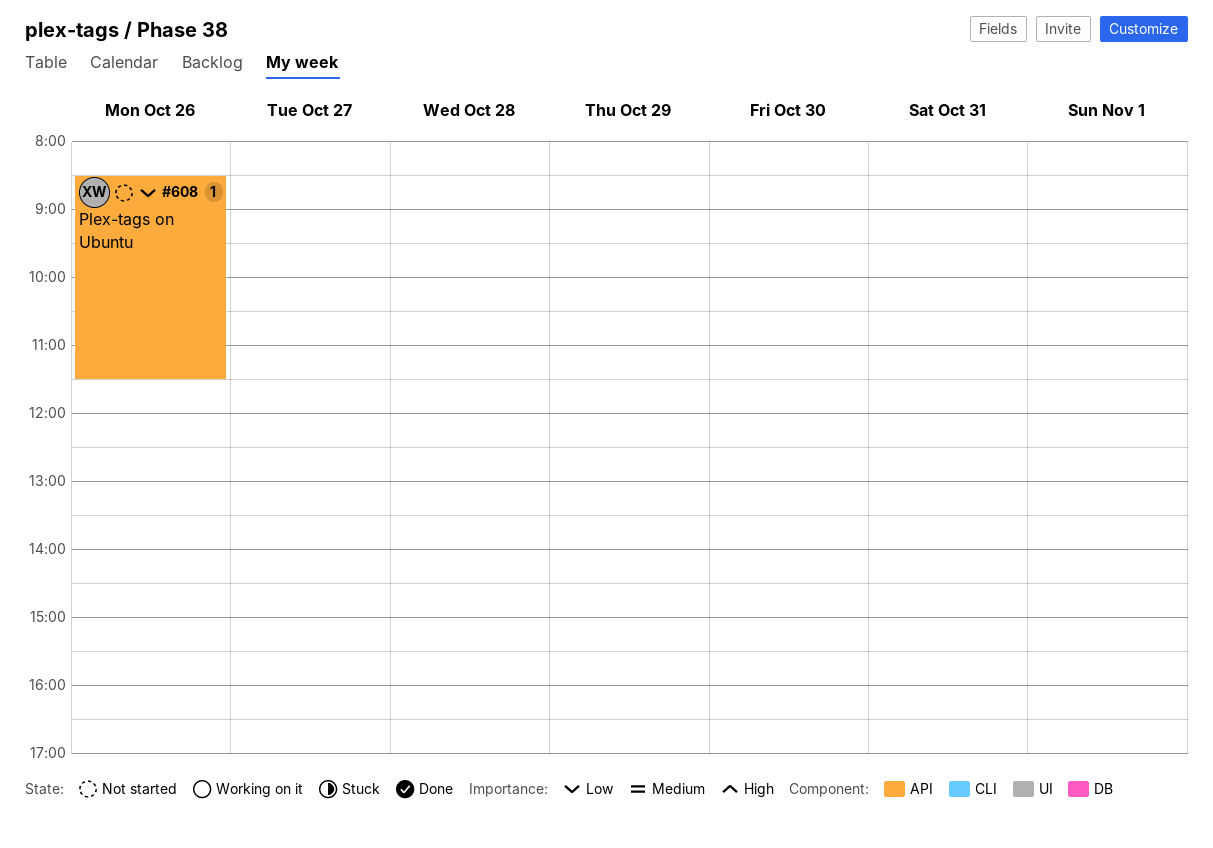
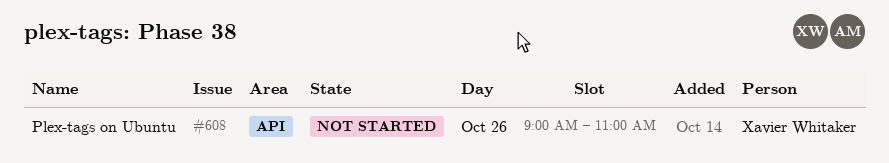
#608, begins: 08:30 -> 09:00
#608, ends: 11:30 -> 11:00

